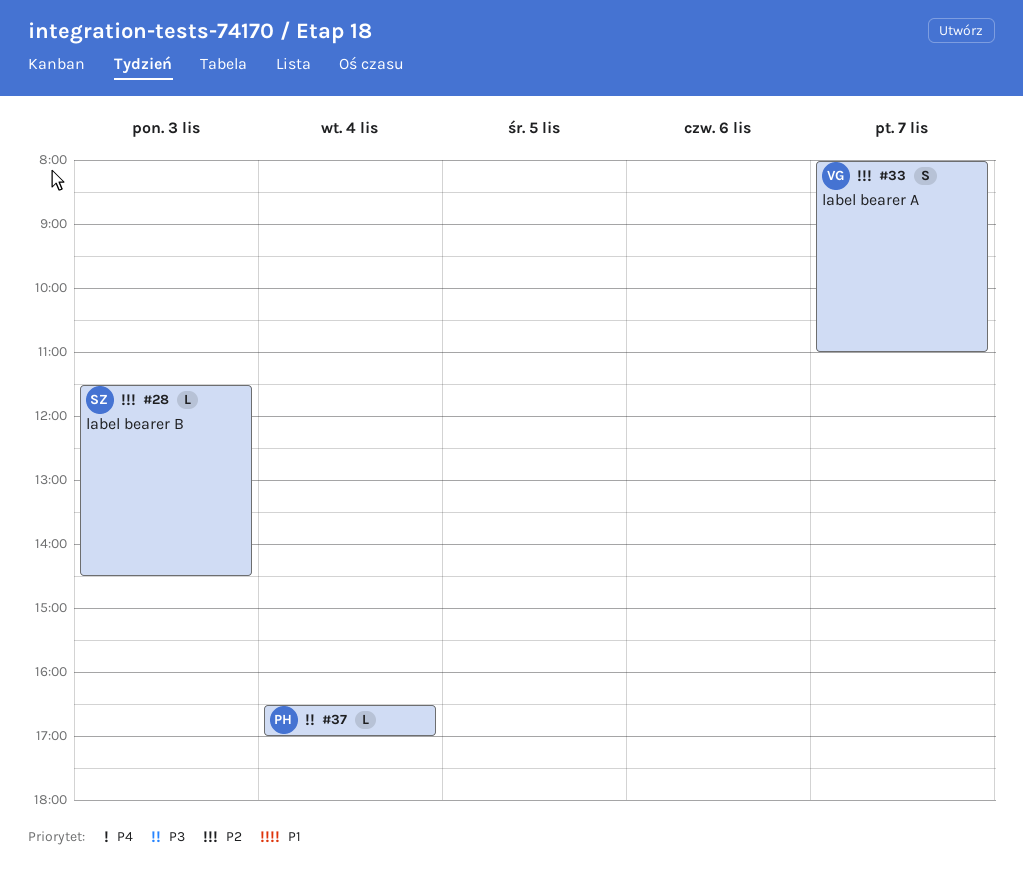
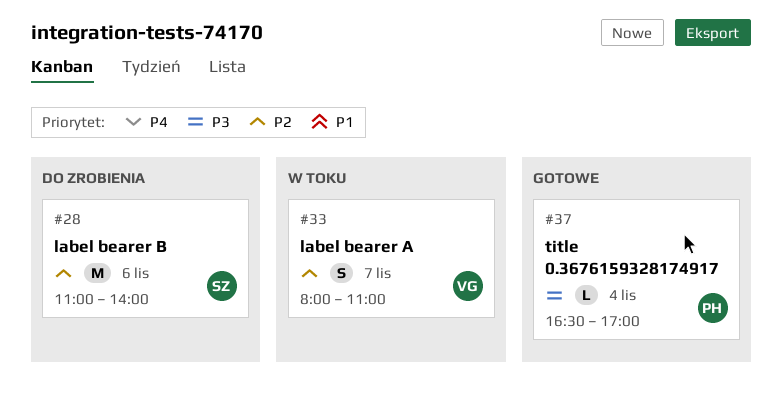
#28, estimate: L -> M
#28, day: Nov 3 -> Nov 6
#28, begins: 11:30 -> 11:00
#28, ends: 14:30 -> 14:00

